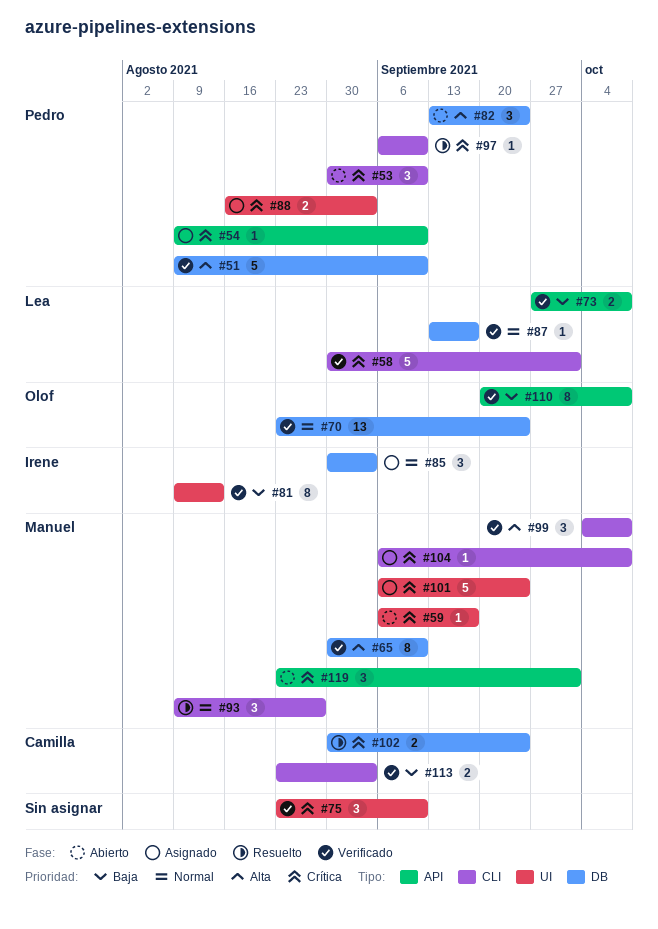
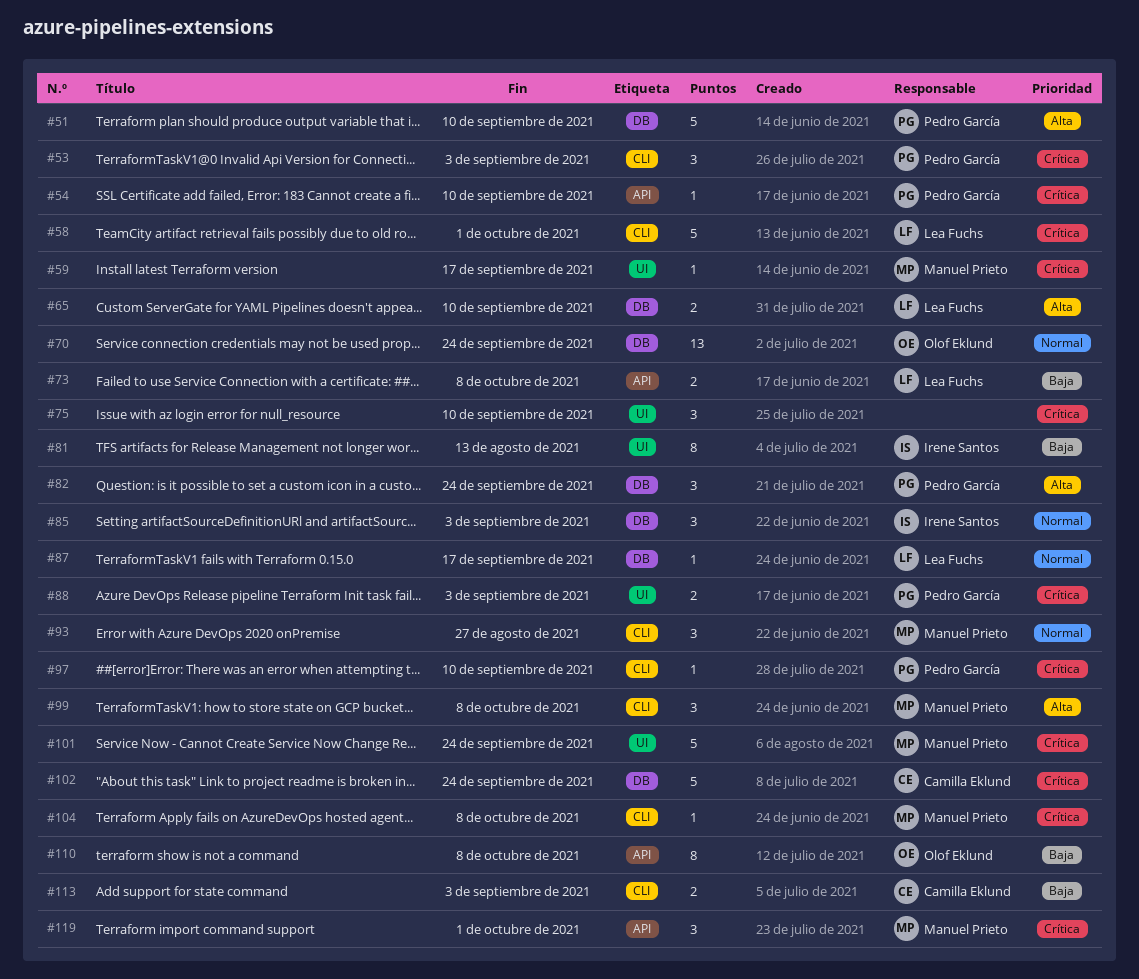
#53, due: Sep 10 -> Sep 3
#65, owner: Manuel Prieto -> Lea Fuchs
#65, estimate: 8 -> 2
#102, estimate: 2 -> 5

